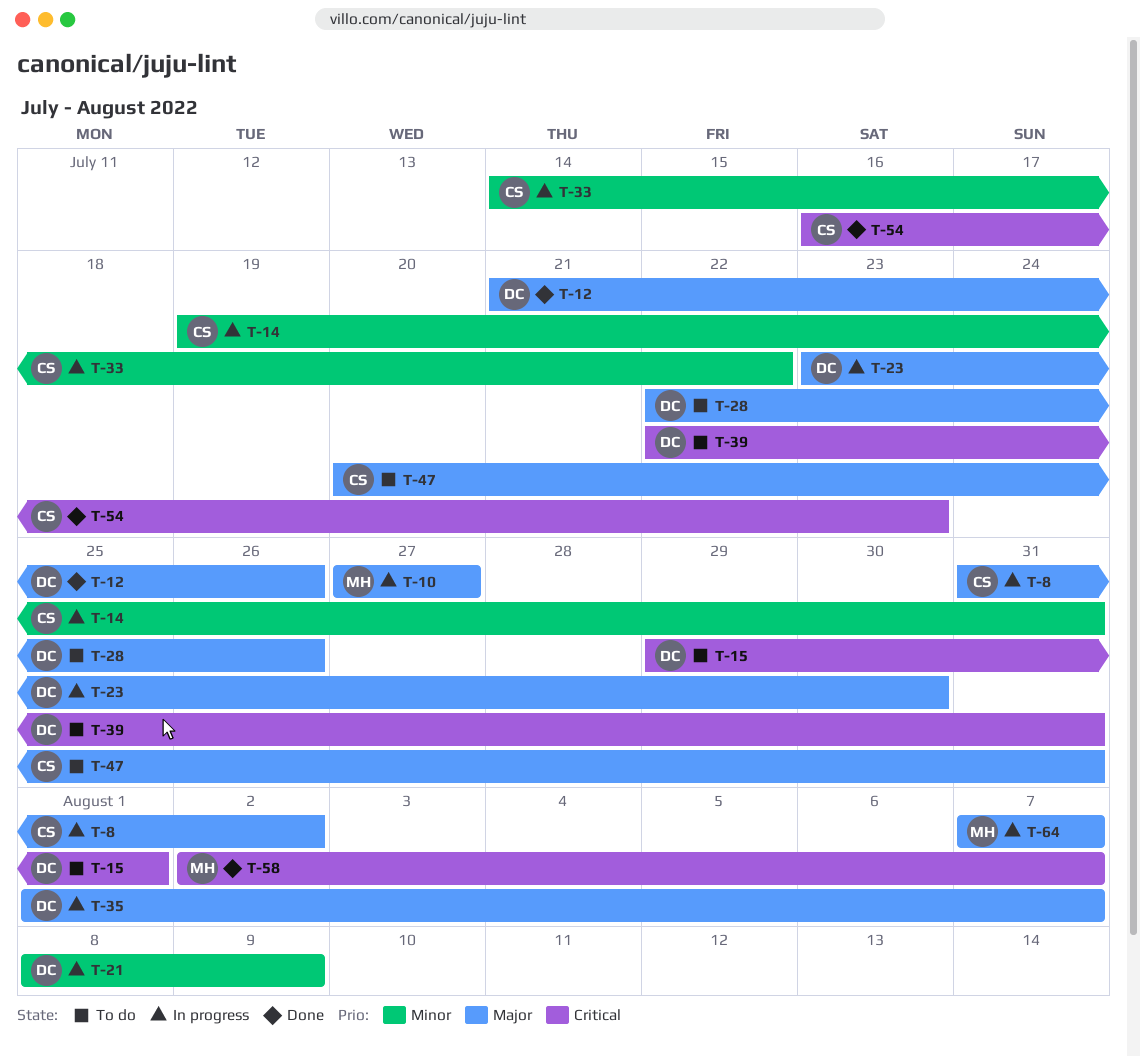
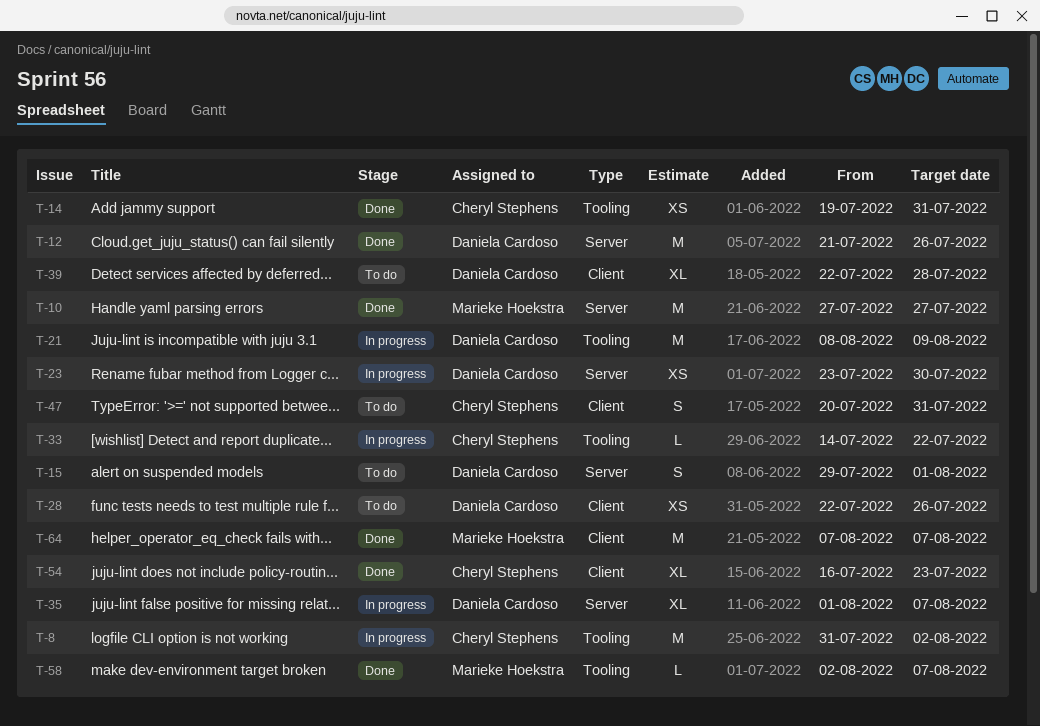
T-10, status: In progress -> Done
T-14, status: In progress -> Done
T-39, due: Jul 31 -> Jul 28
T-64, status: In progress -> Done

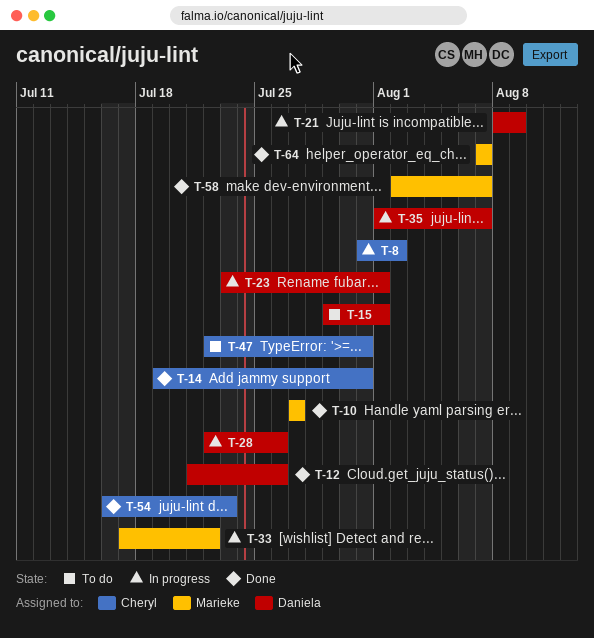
T-23, due: Jul 30 -> Aug 1
T-28, status: To do -> In progress
T-33, owner: Cheryl Stephens -> Marieke Hoekstra
T-33, start: Jul 14 -> Jul 17
T-39: present -> none
T-47, start: Jul 20 -> Jul 22

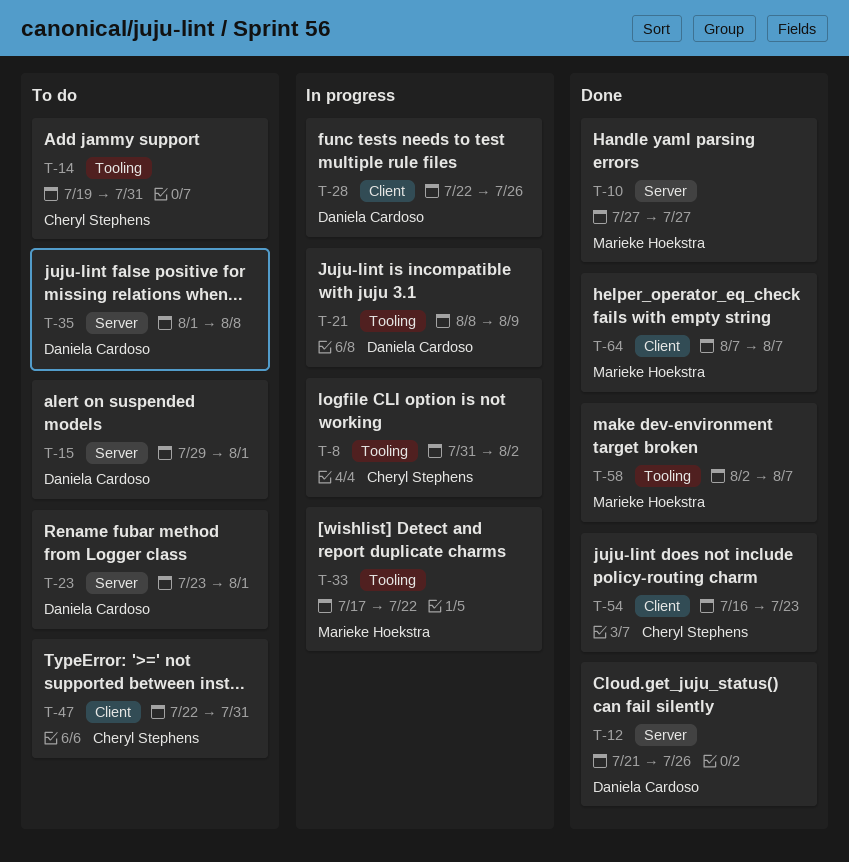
T-14, status: Done -> To do
T-23, status: In progress -> To do
T-35, status: In progress -> To do
T-35, due: Aug 7 -> Aug 8

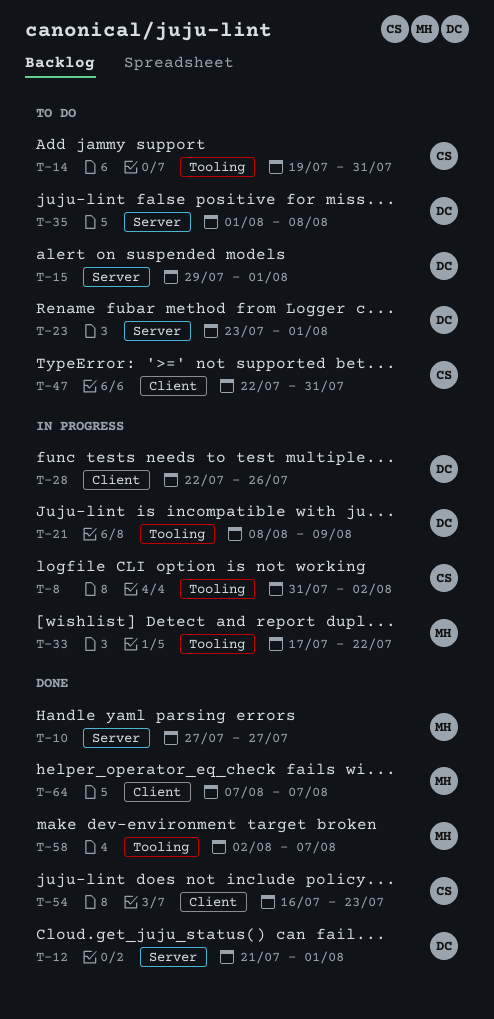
T-12, due: Jul 26 -> Aug 1

